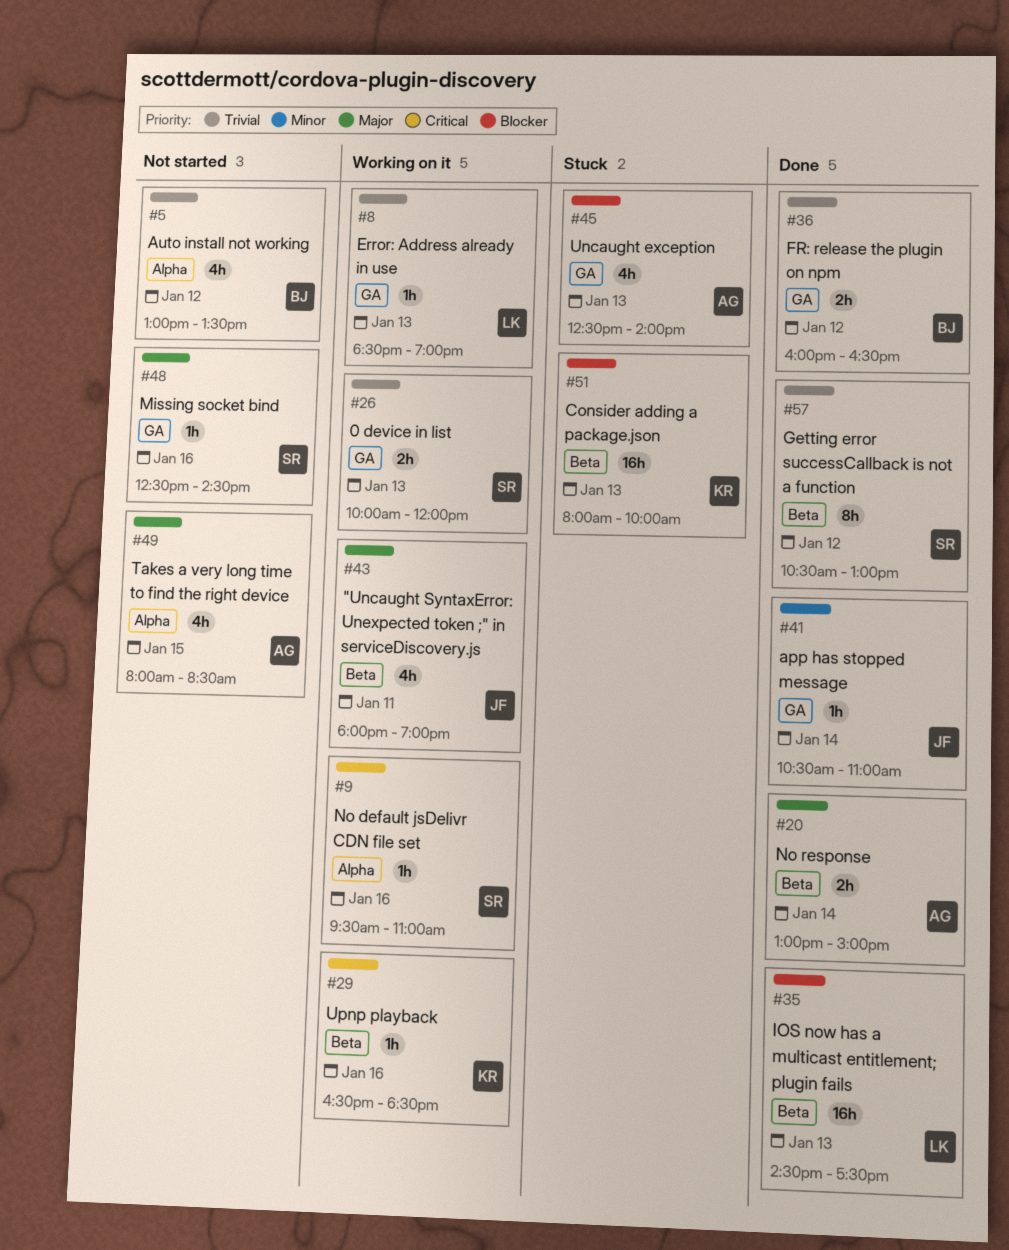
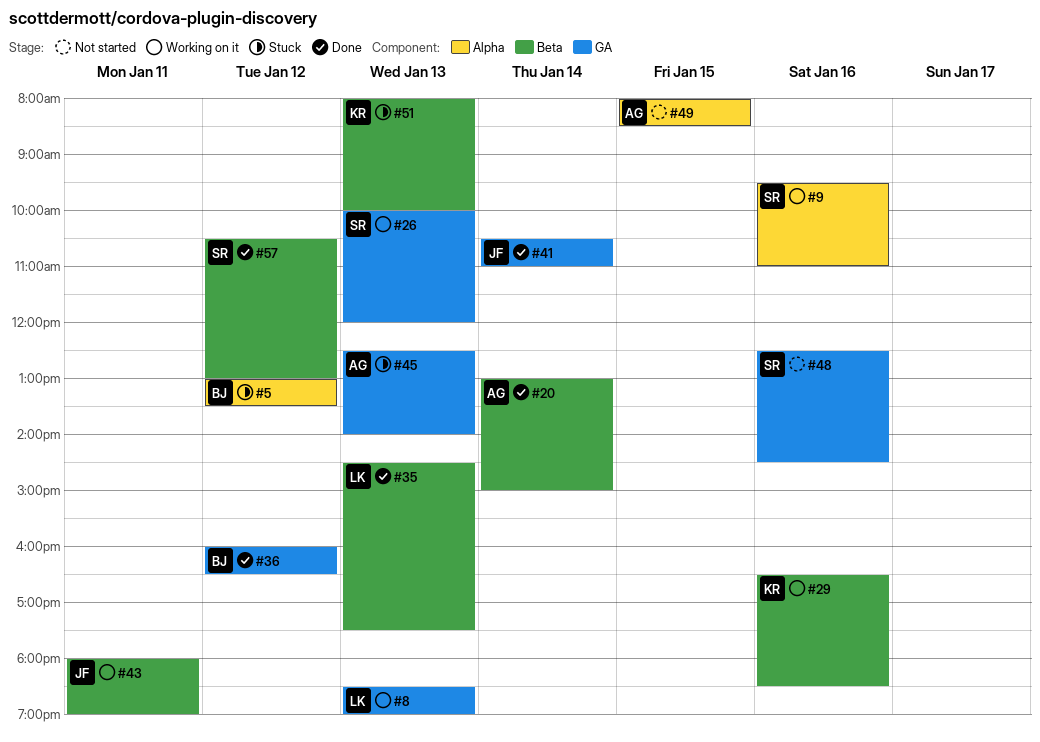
#5, status: Not started -> Stuck

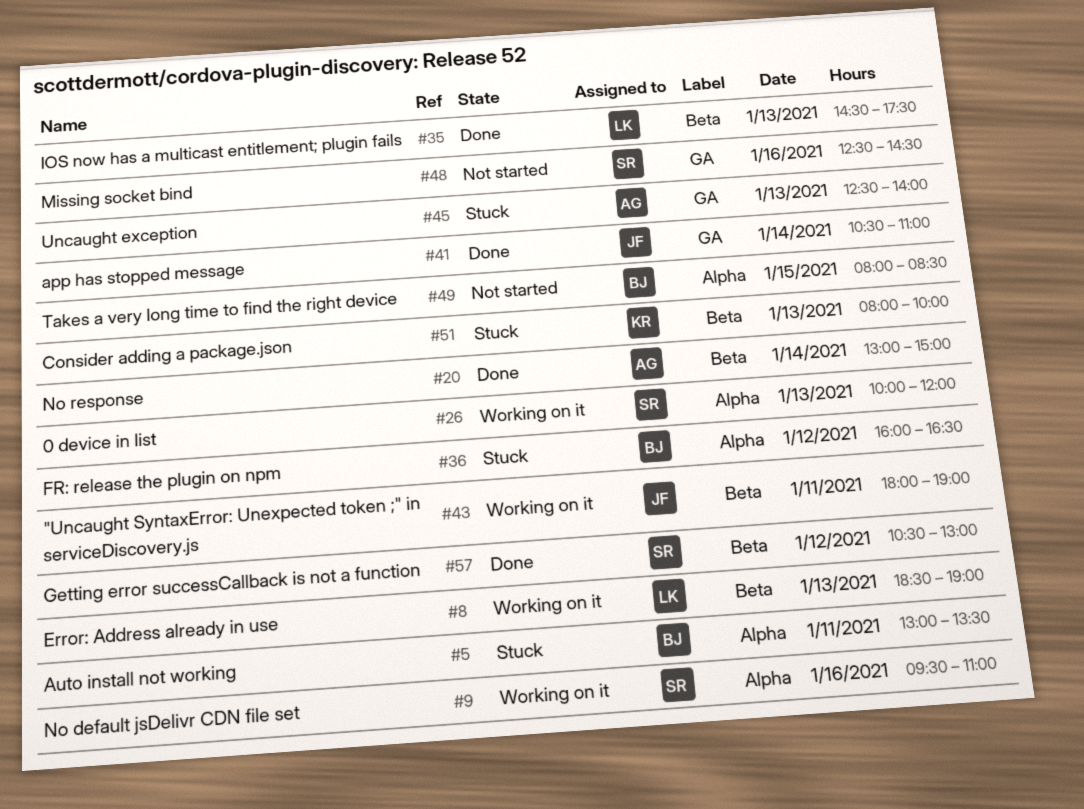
#5, day: Jan 12 -> Jan 11
#8, label: GA -> Beta
#26, label: GA -> Alpha
#29: present -> none
#36, status: Done -> Stuck
#36, label: GA -> Alpha
#49, owner: AG -> BJ

